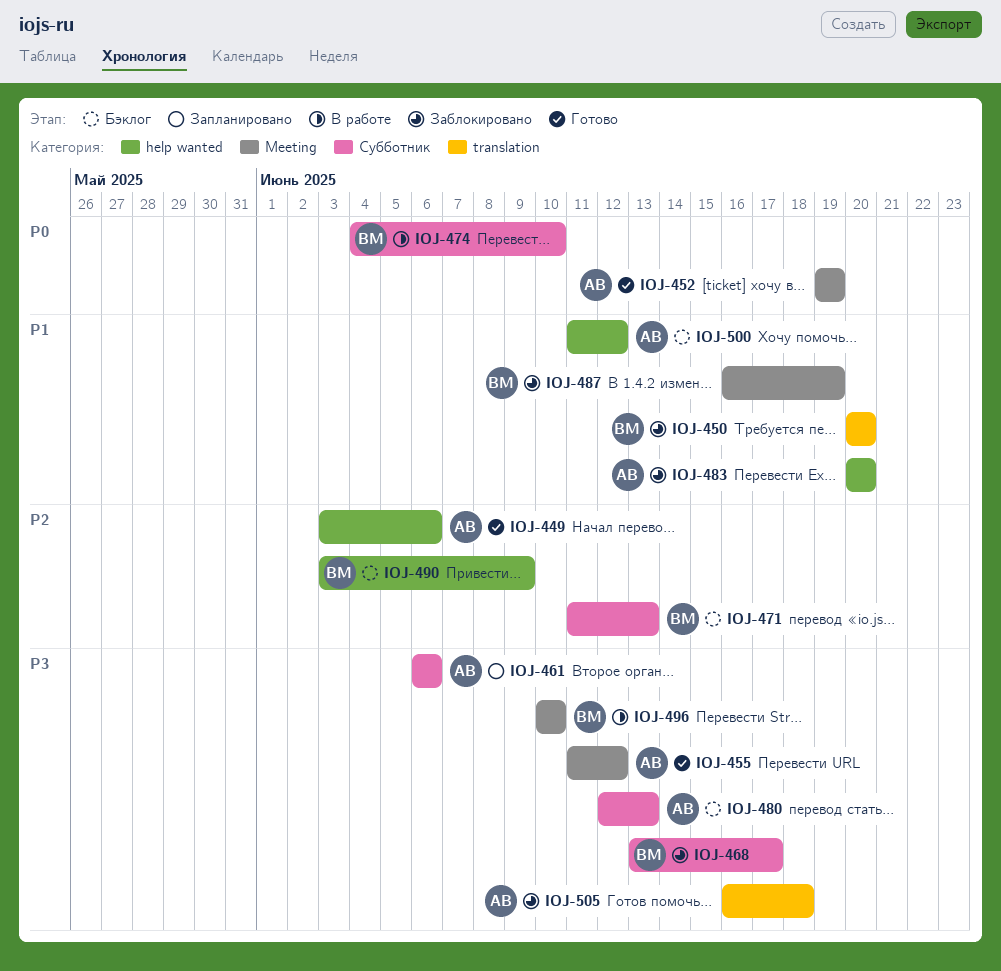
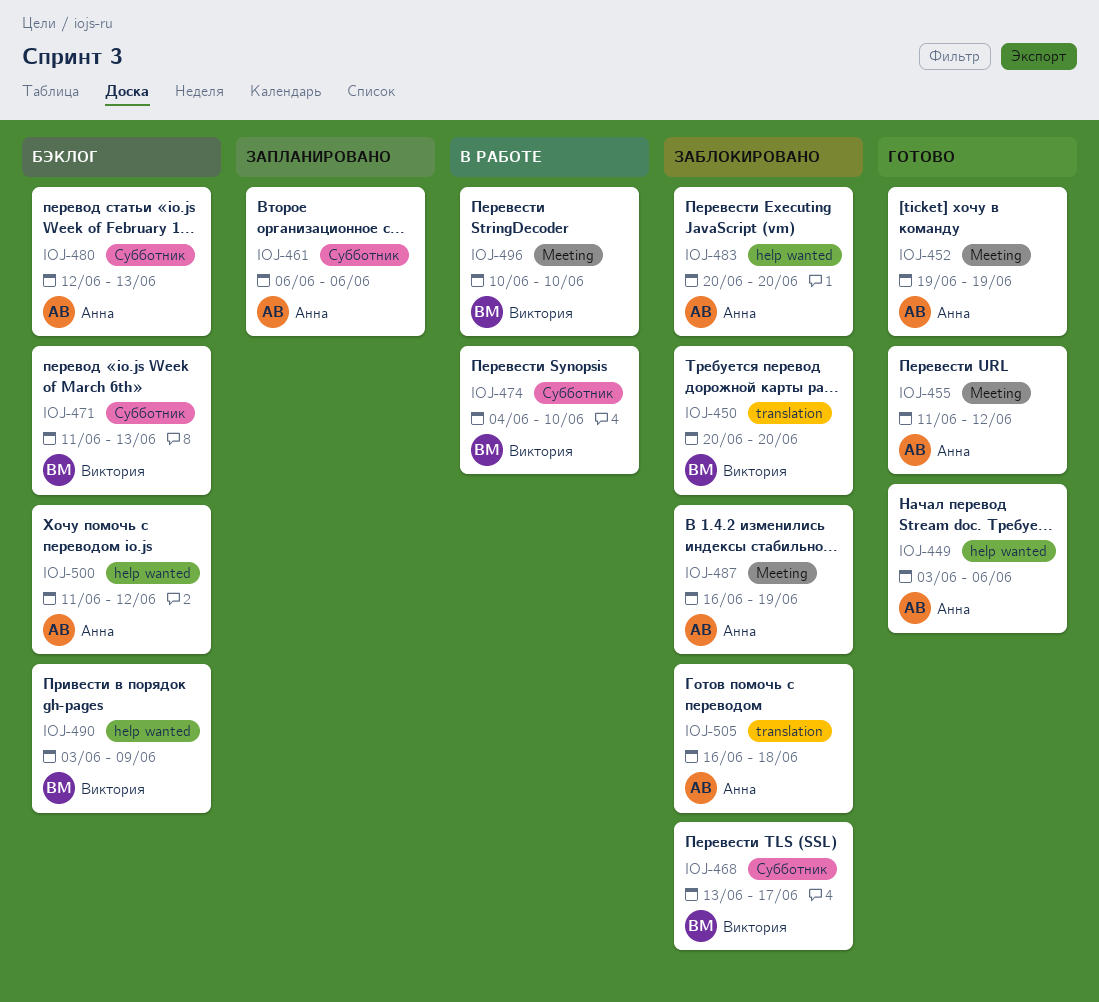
IOJ-487, owner: Виктория -> Анна

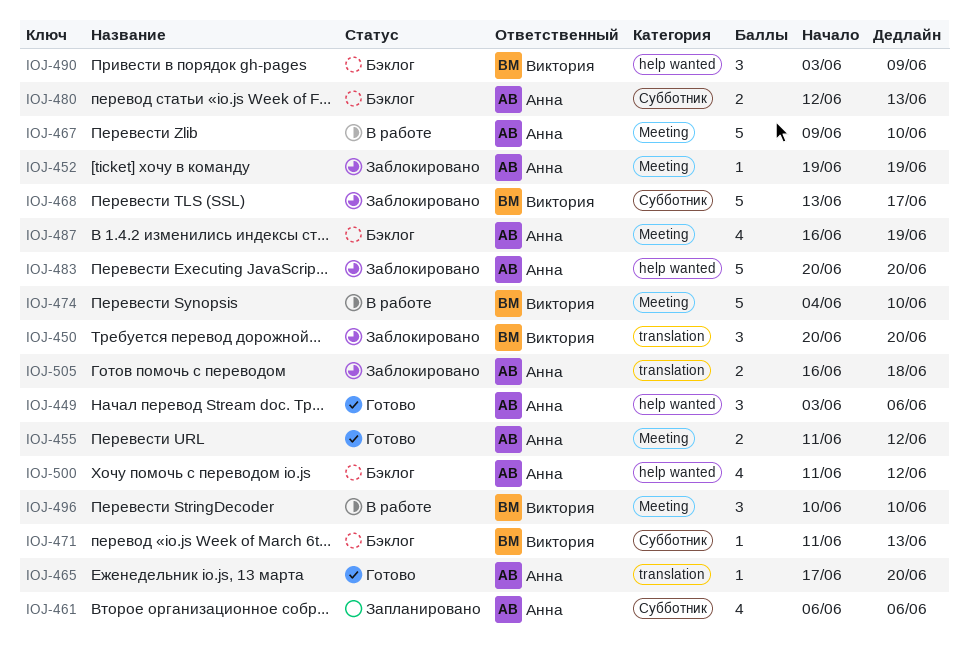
IOJ-452, status: Готово -> Заблокировано
IOJ-465: none -> present
IOJ-467: none -> present
IOJ-474, label: Субботник -> Meeting
IOJ-487, status: Заблокировано -> Бэклог

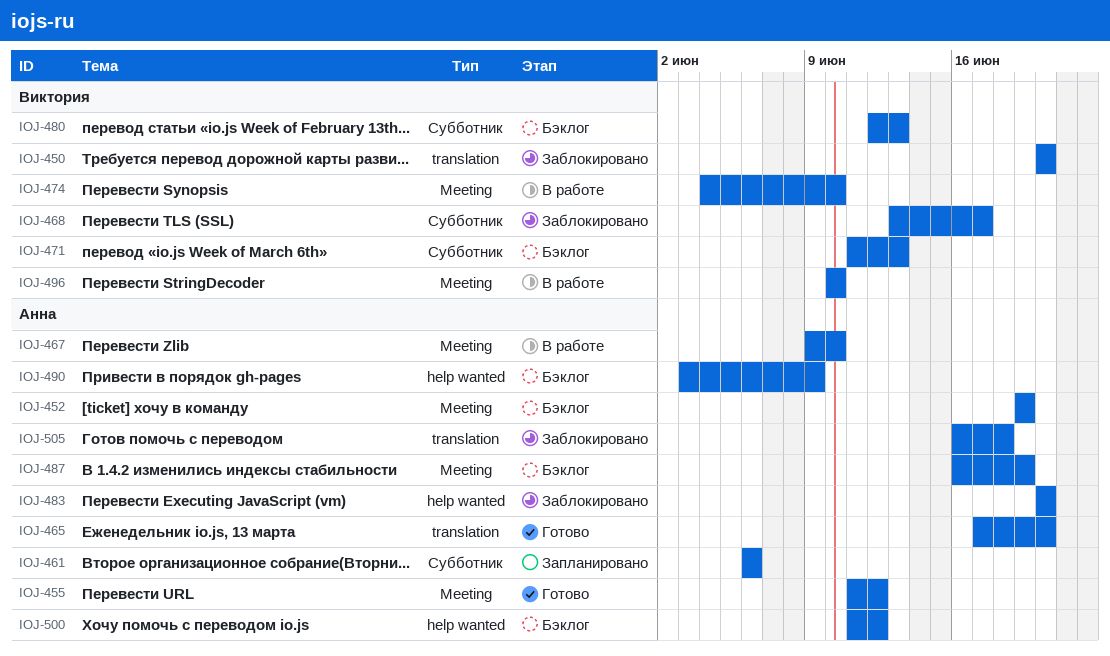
IOJ-449: present -> none
IOJ-452, status: Заблокировано -> Бэклог
IOJ-480, owner: Анна -> Виктория
IOJ-490, owner: Виктория -> Анна

